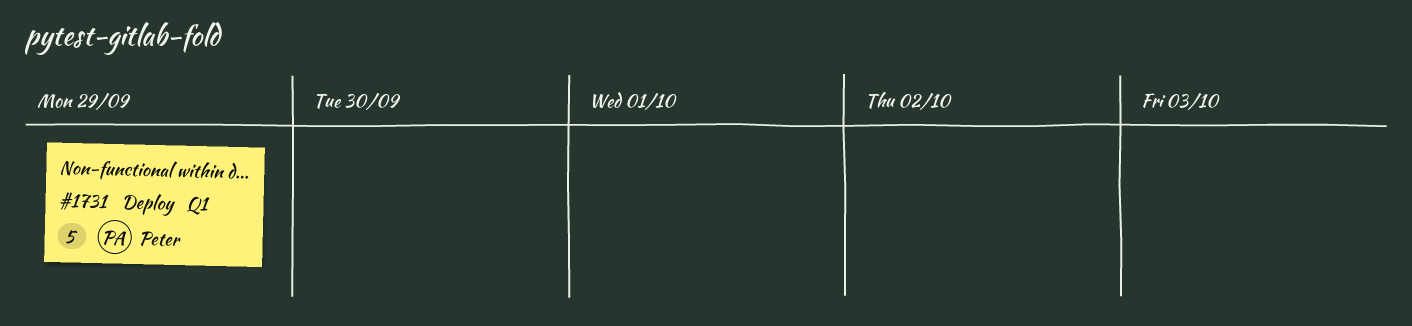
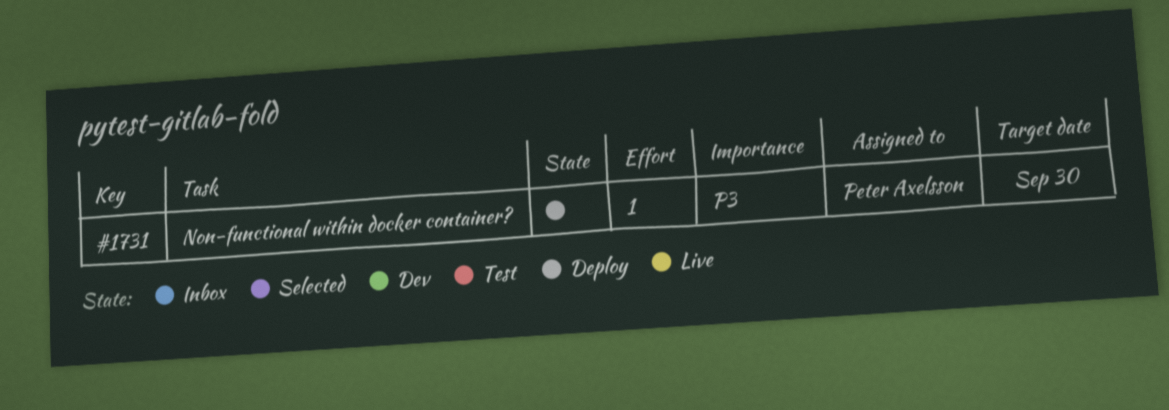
#1731, estimate: 5 -> 1
#1731, due: Sep 29 -> Sep 30

